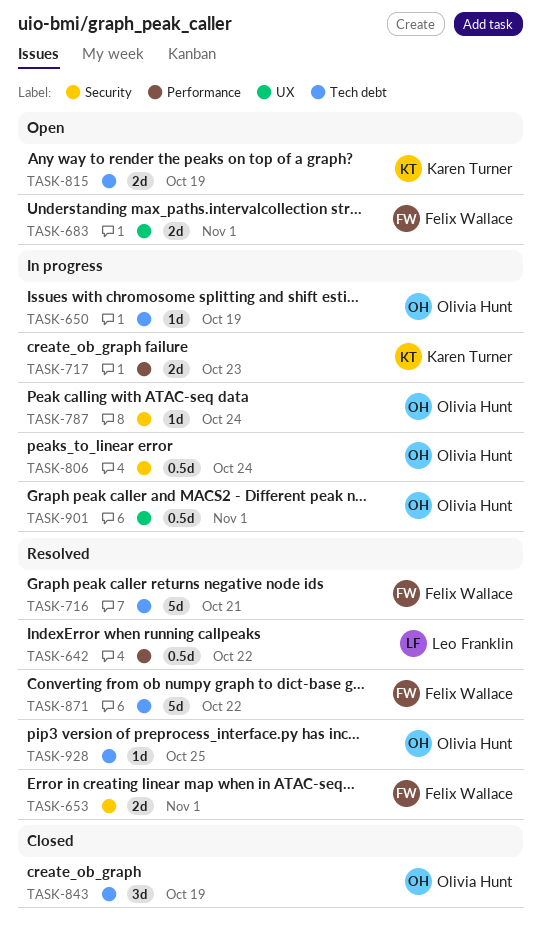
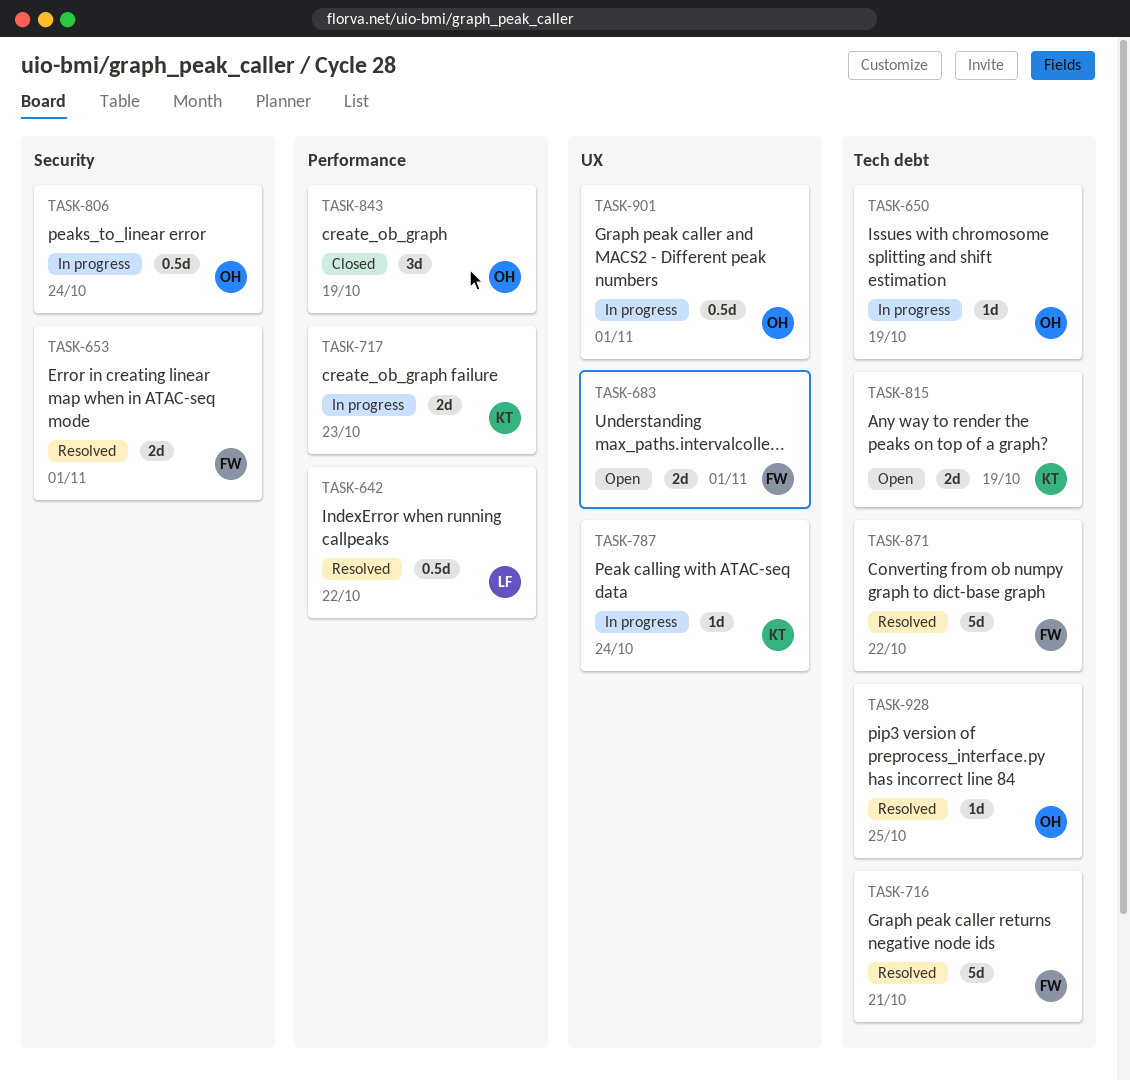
TASK-787, owner: Olivia Hunt -> Karen Turner
TASK-787, label: Security -> UX
TASK-843, label: Tech debt -> Performance

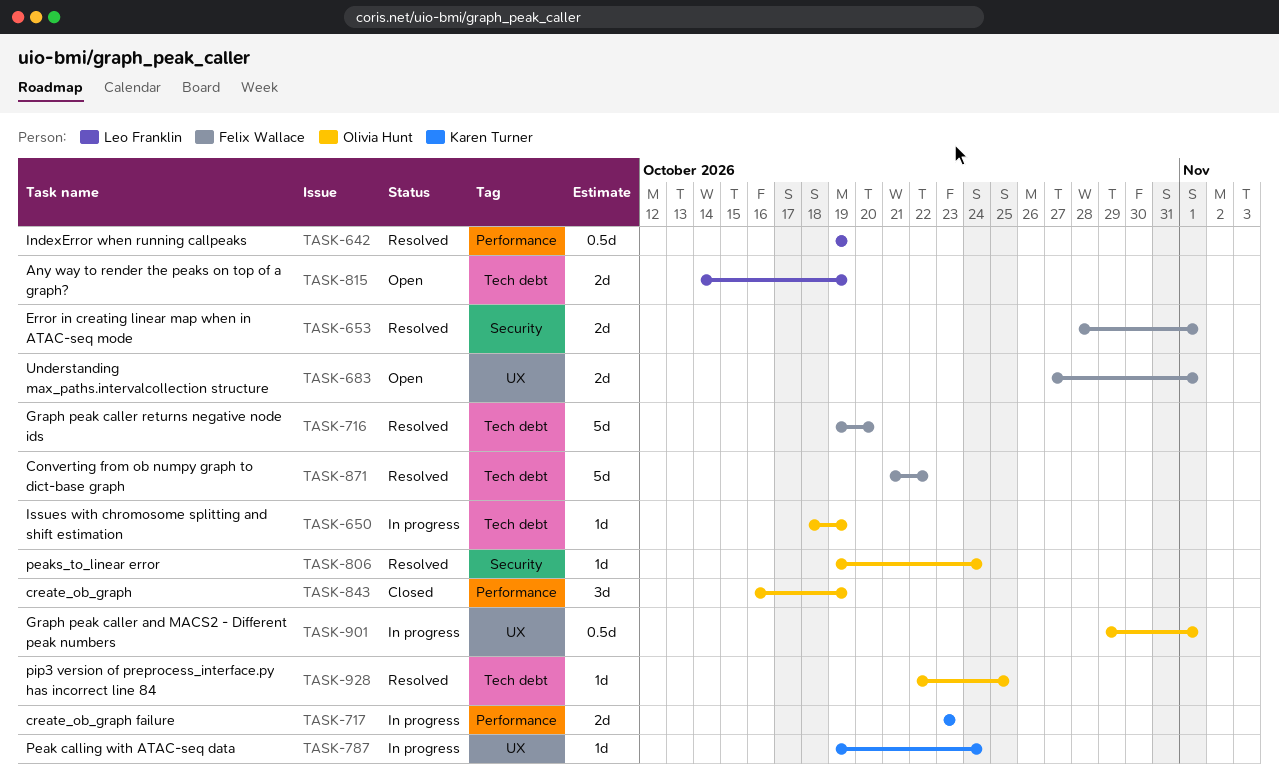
TASK-642, due: Oct 22 -> Oct 19
TASK-716, due: Oct 21 -> Oct 20
TASK-806, status: In progress -> Resolved
TASK-806, estimate: 0.5d -> 1d
TASK-815, owner: Karen Turner -> Leo Franklin

